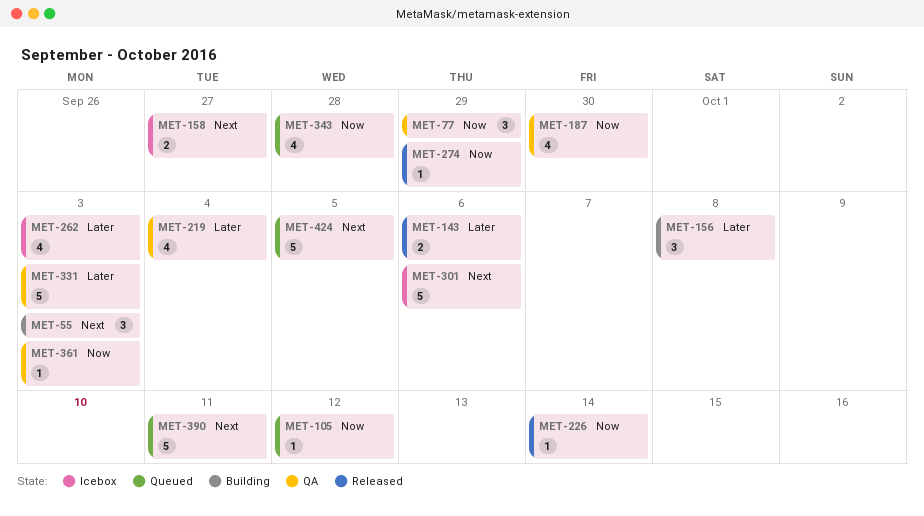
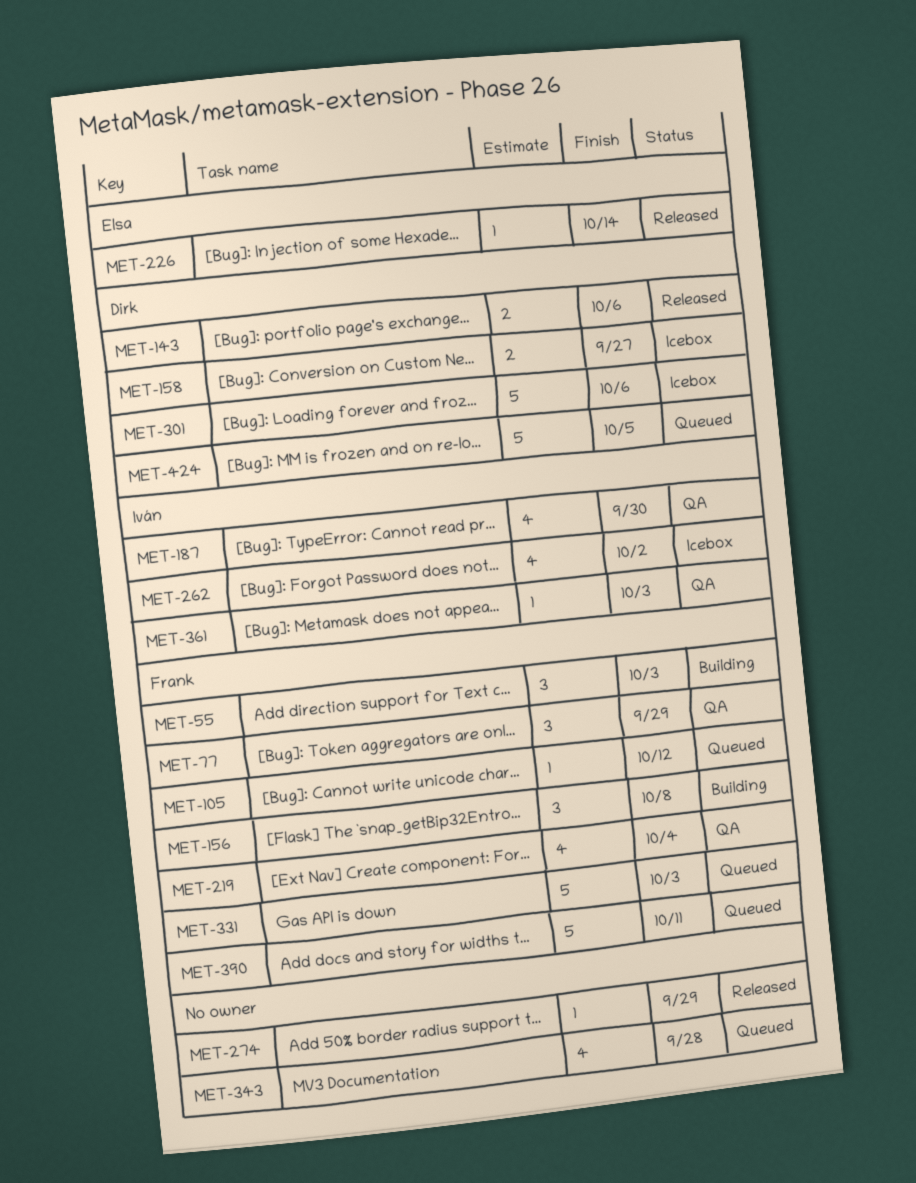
MET-262, due: Oct 3 -> Oct 2
MET-331, status: QA -> Queued

